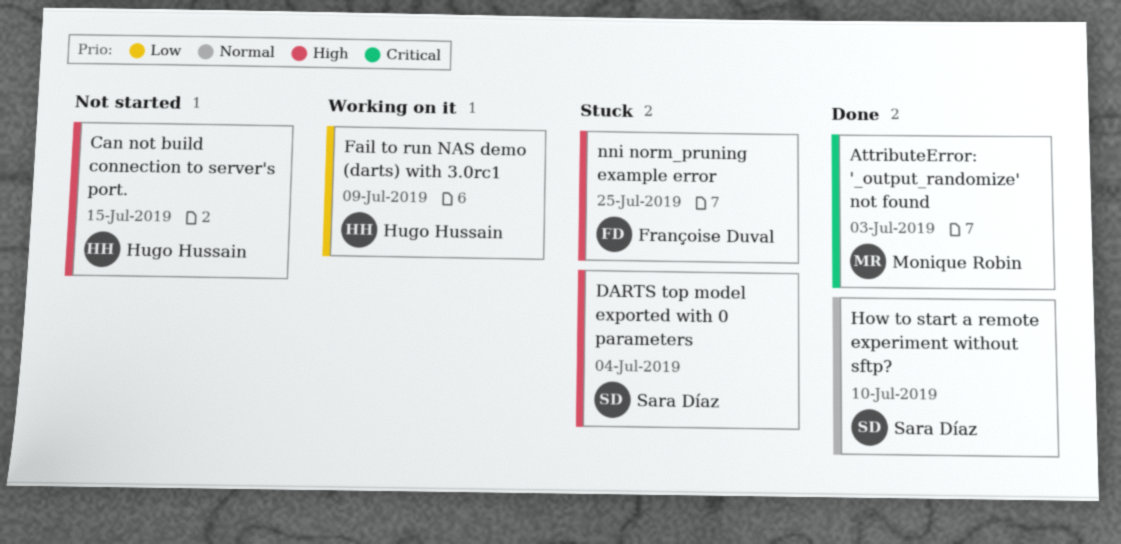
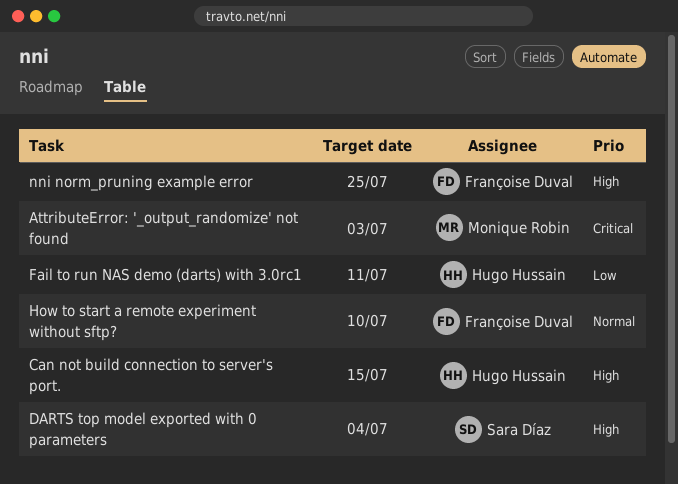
Fail to run NAS demo (darts) with 3.0rc1, due: Jul 9 -> Jul 11
How to start a remote experiment without sftp?, owner: Sara Díaz -> Françoise Duval

